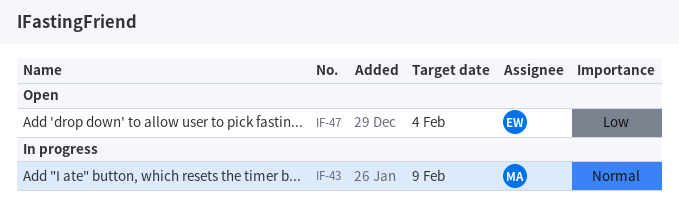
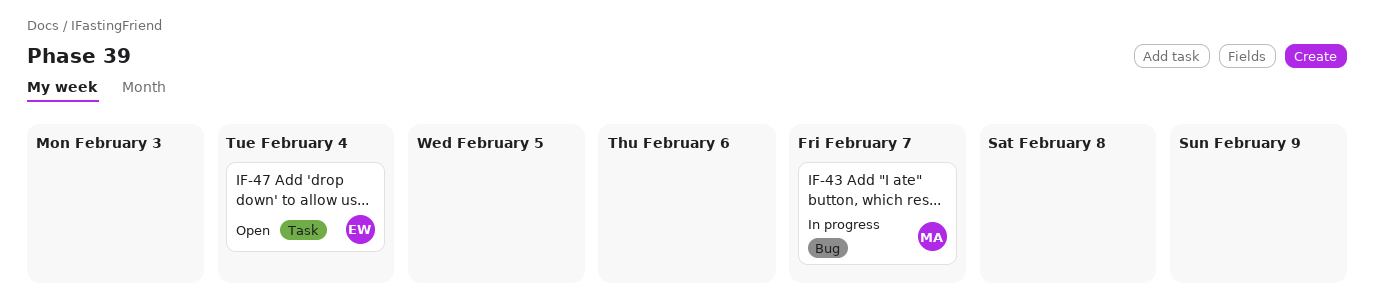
IF-43, due: Feb 9 -> Feb 7

